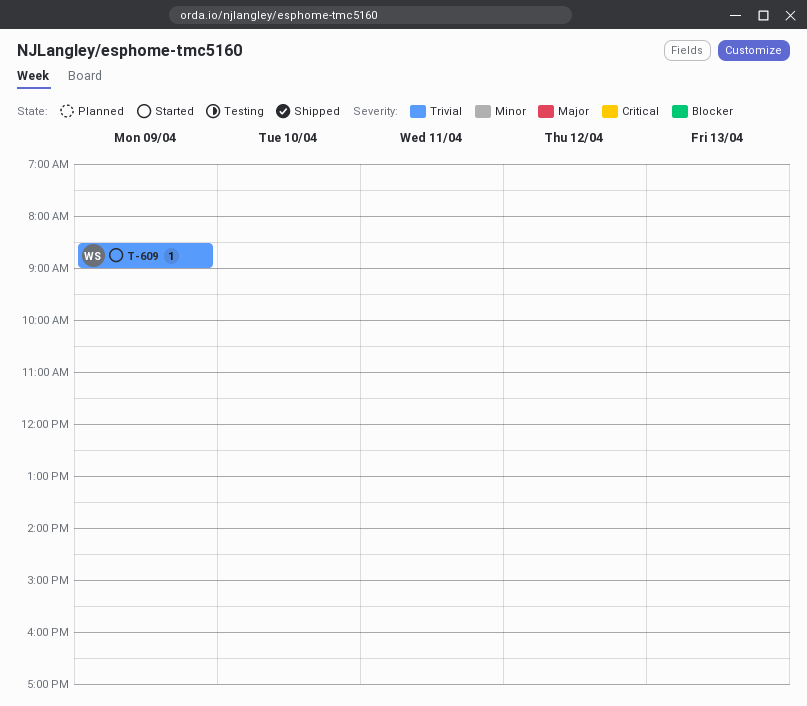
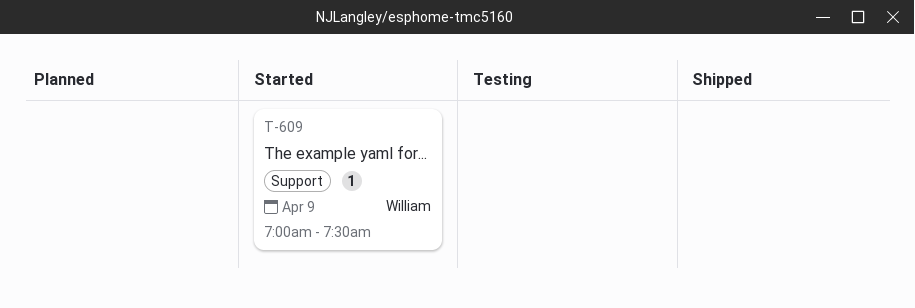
T-609, begins: 08:30 -> 07:00
T-609, ends: 09:00 -> 07:30

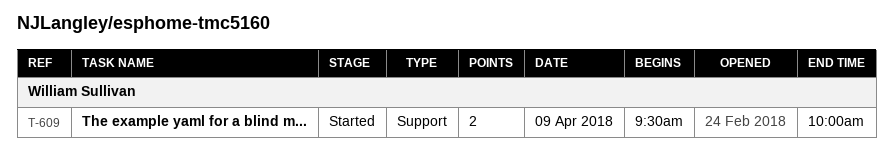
T-609, estimate: 1 -> 2
T-609, begins: 07:00 -> 09:30
T-609, ends: 07:30 -> 10:00

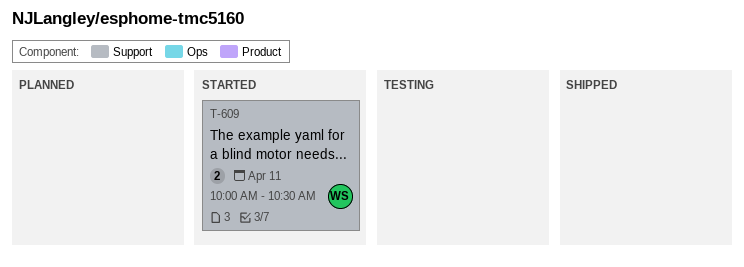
T-609, day: Apr 9 -> Apr 11
T-609, begins: 09:30 -> 10:00
T-609, ends: 10:00 -> 10:30

